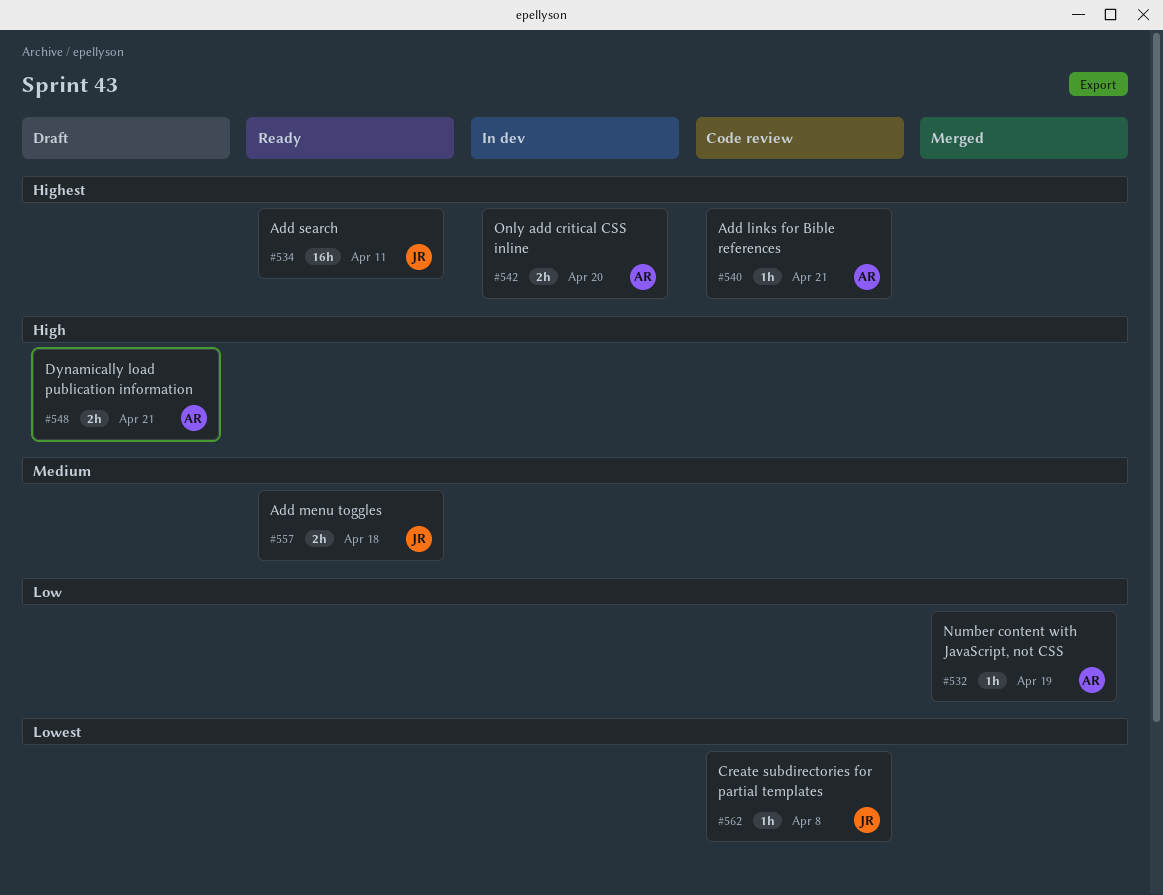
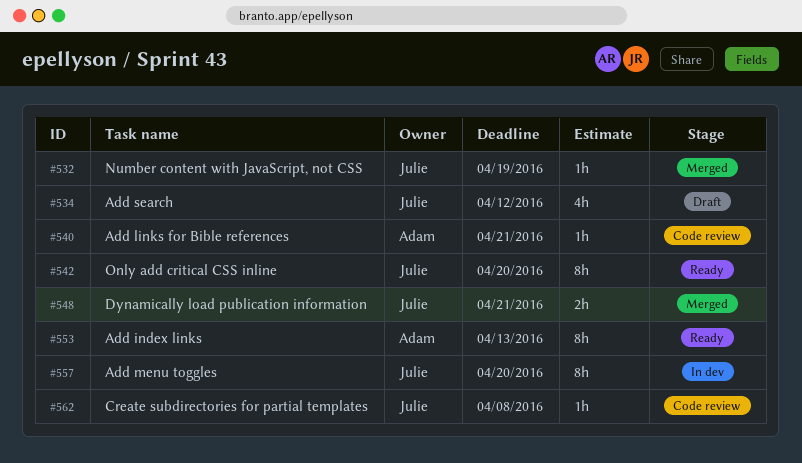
#532, owner: Adam -> Julie
#534, status: Ready -> Draft
#534, estimate: 16h -> 4h
#534, due: Apr 11 -> Apr 12
#542, status: In dev -> Ready
#542, owner: Adam -> Julie
#542, estimate: 2h -> 8h
#548, status: Draft -> Merged
#548, owner: Adam -> Julie
#553: none -> present
#557, status: Ready -> In dev
#557, estimate: 2h -> 8h
#557, due: Apr 18 -> Apr 20

